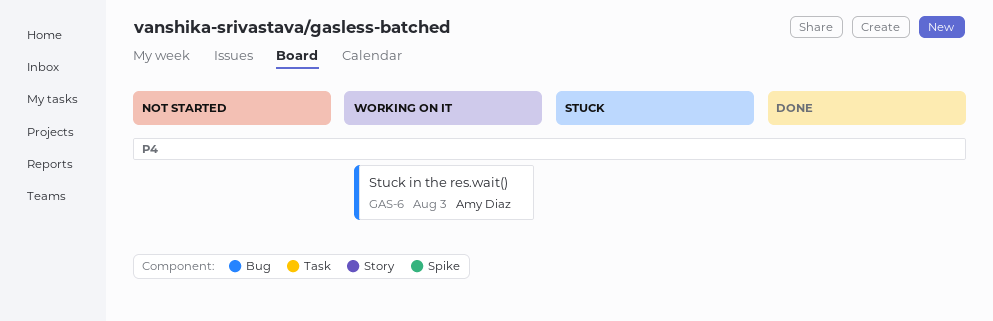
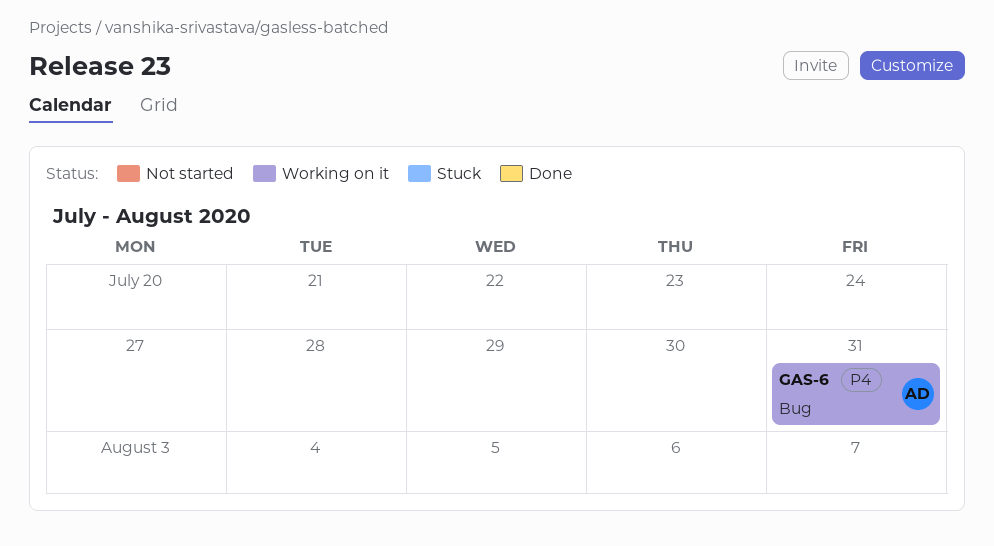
GAS-6, due: Aug 3 -> Jul 31

